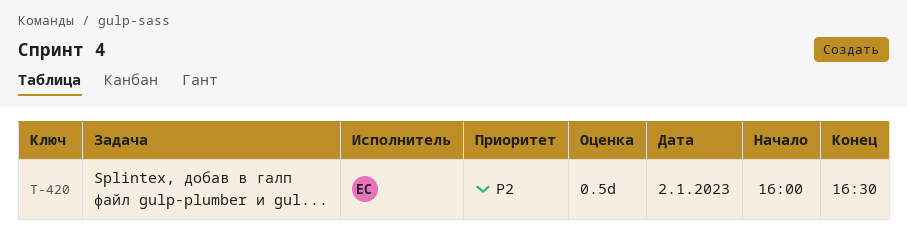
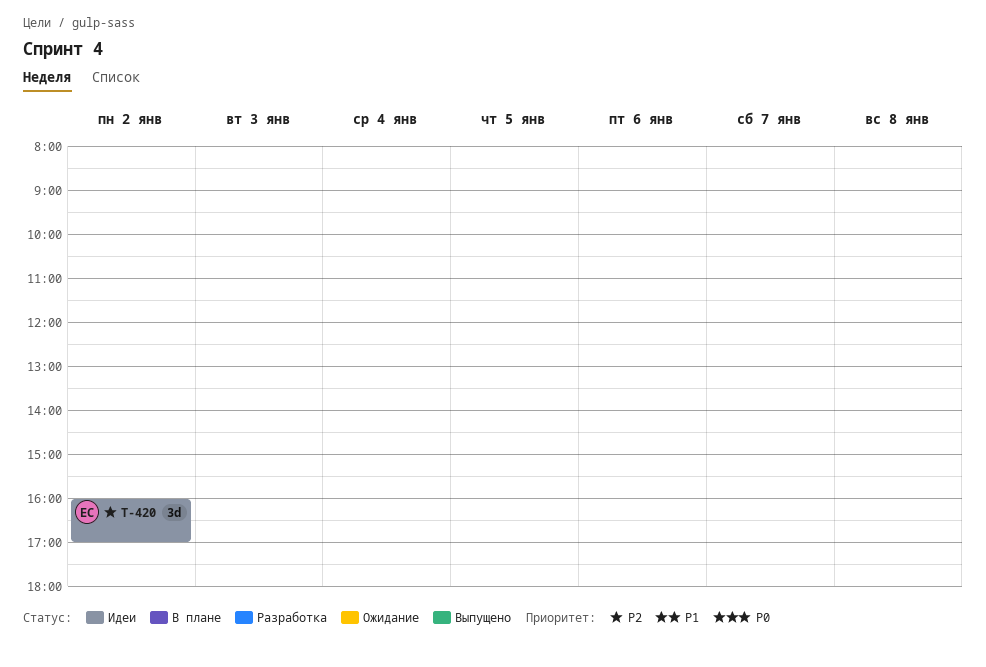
T-420, estimate: 0.5d -> 3d
T-420, ends: 16:30 -> 17:00

